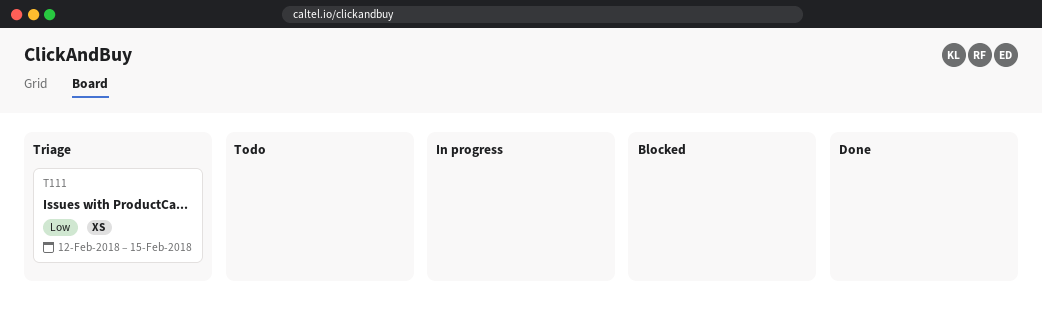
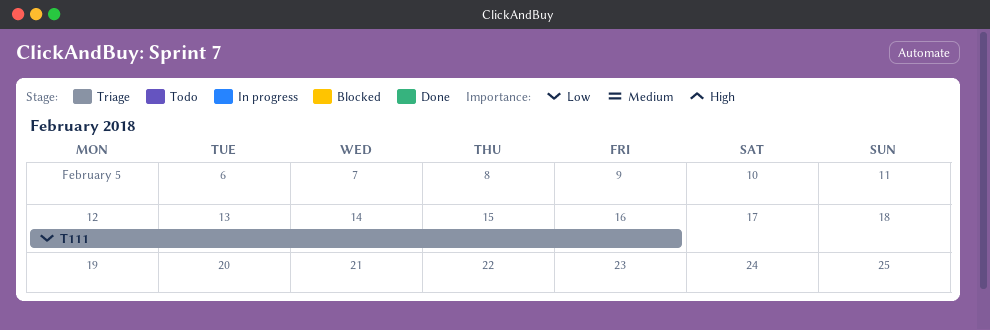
T111, due: Feb 15 -> Feb 16

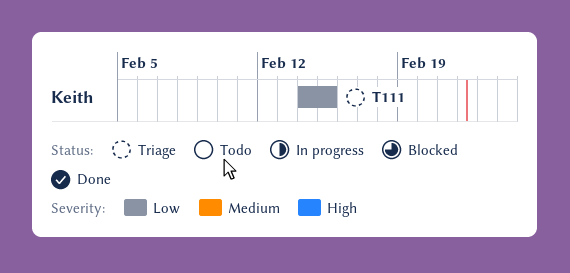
T111, start: Feb 12 -> Feb 14
T111, due: Feb 16 -> Feb 15

